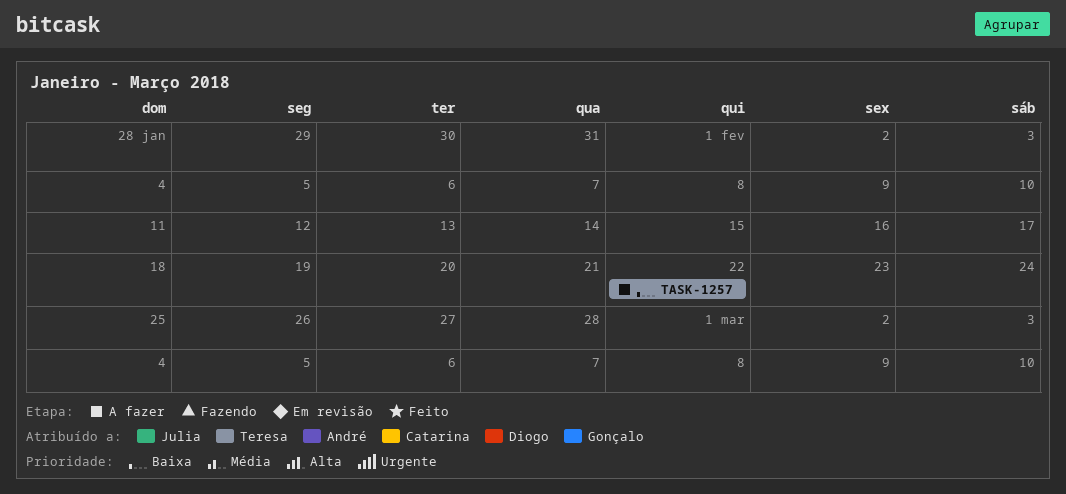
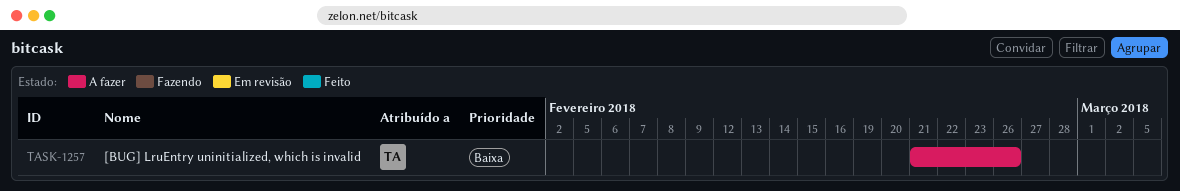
TASK-1257, start: Feb 22 -> Feb 21
TASK-1257, due: Feb 22 -> Feb 26

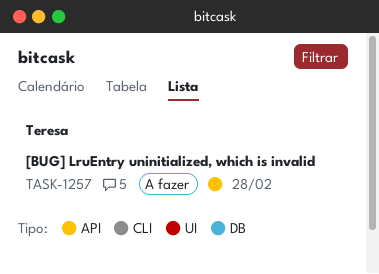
TASK-1257, due: Feb 26 -> Feb 28

